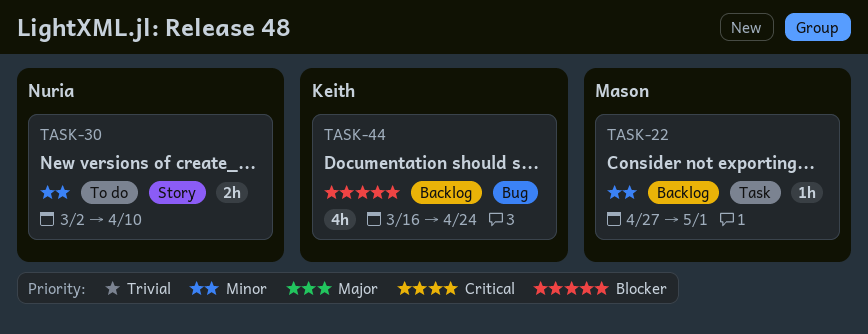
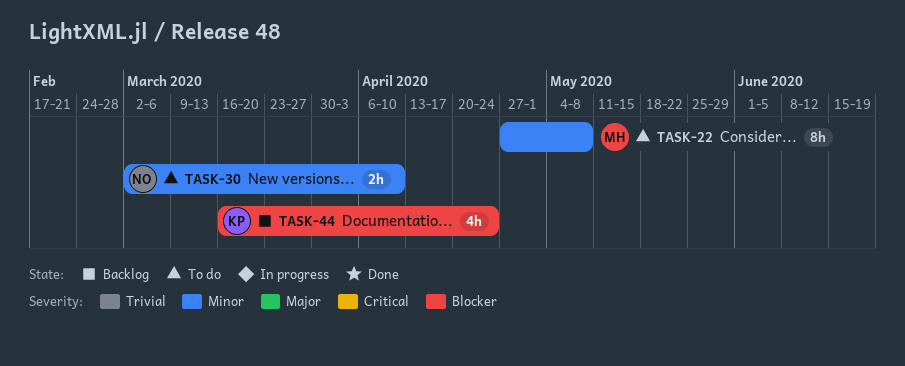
TASK-22, status: Backlog -> To do
TASK-22, estimate: 1h -> 8h
TASK-22, due: May 1 -> May 8

